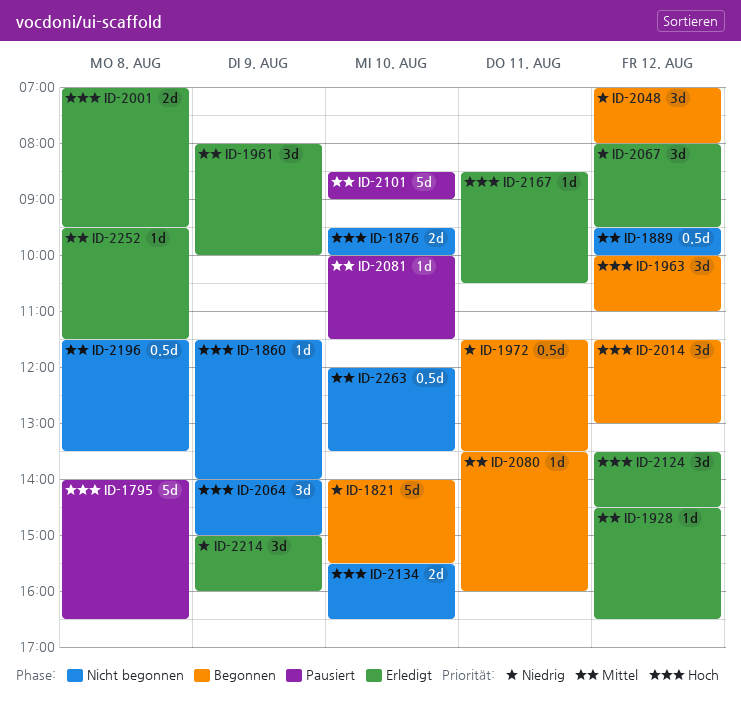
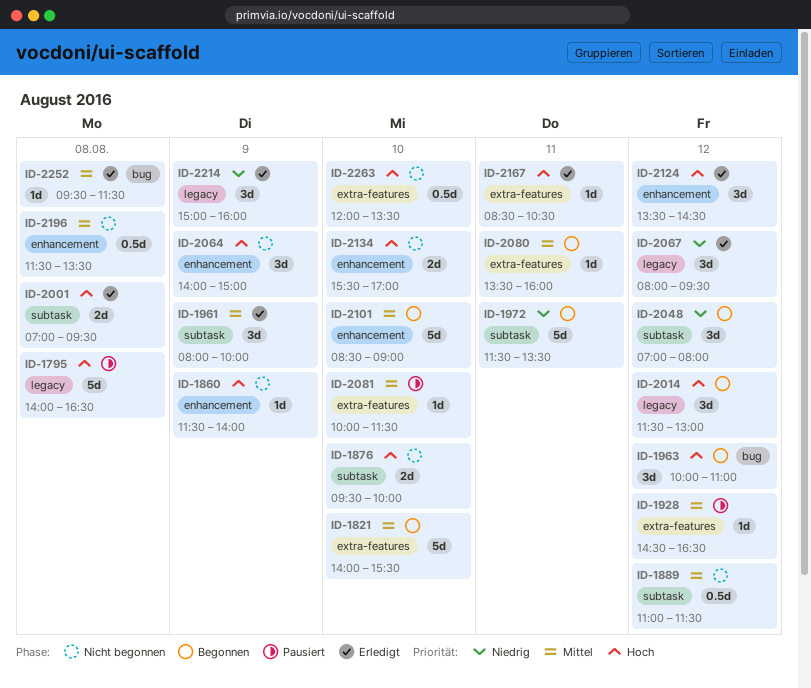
ID-1821, priority: Niedrig -> Mittel
ID-1889, begins: 09:30 -> 11:00
ID-1889, ends: 10:00 -> 11:30
ID-1928, status: Erledigt -> Pausiert
ID-1972, estimate: 0.5d -> 5d
ID-2101, status: Pausiert -> Begonnen
ID-2134, ends: 16:30 -> 17:00
ID-2263, priority: Mittel -> Hoch

